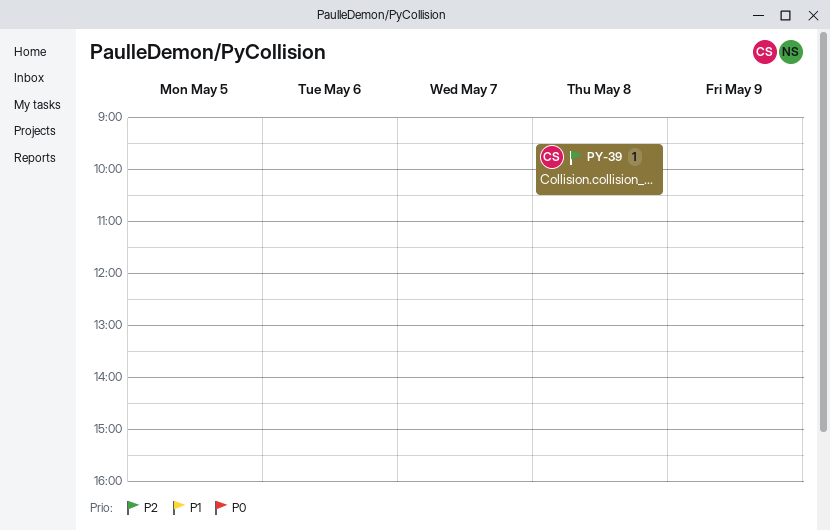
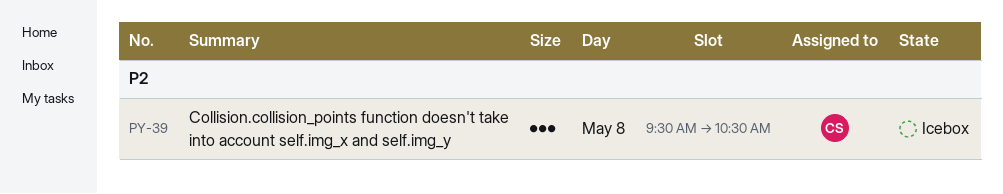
PY-39, estimate: 1 -> 3

